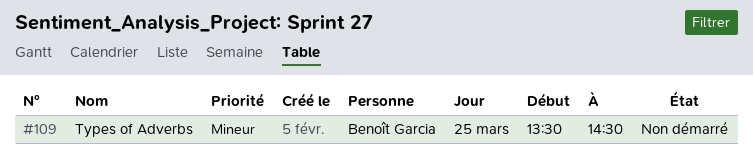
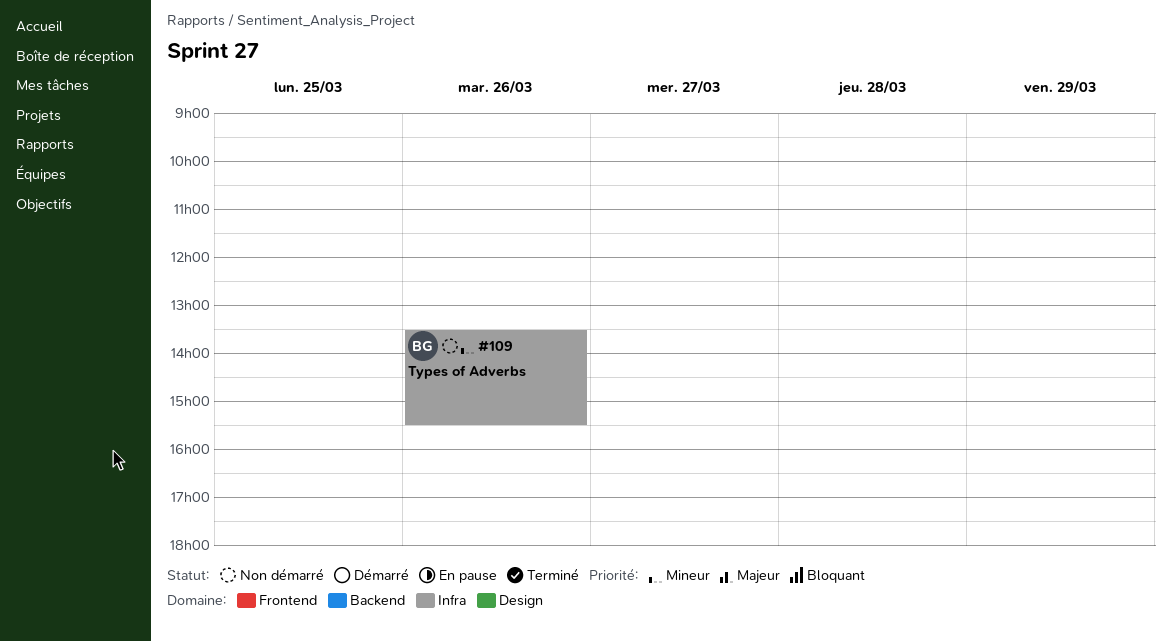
#109, day: Mar 25 -> Mar 26
#109, ends: 14:30 -> 15:30

